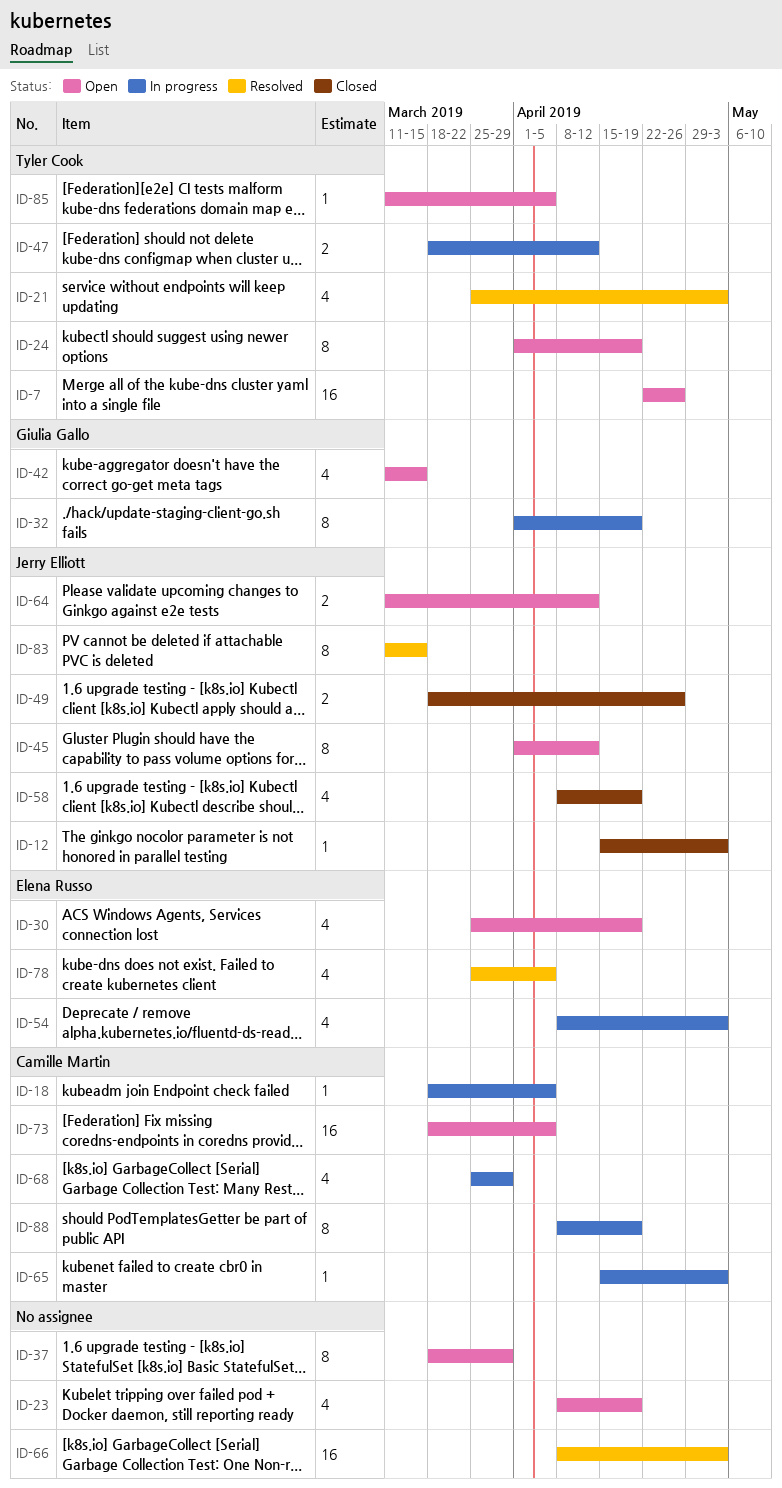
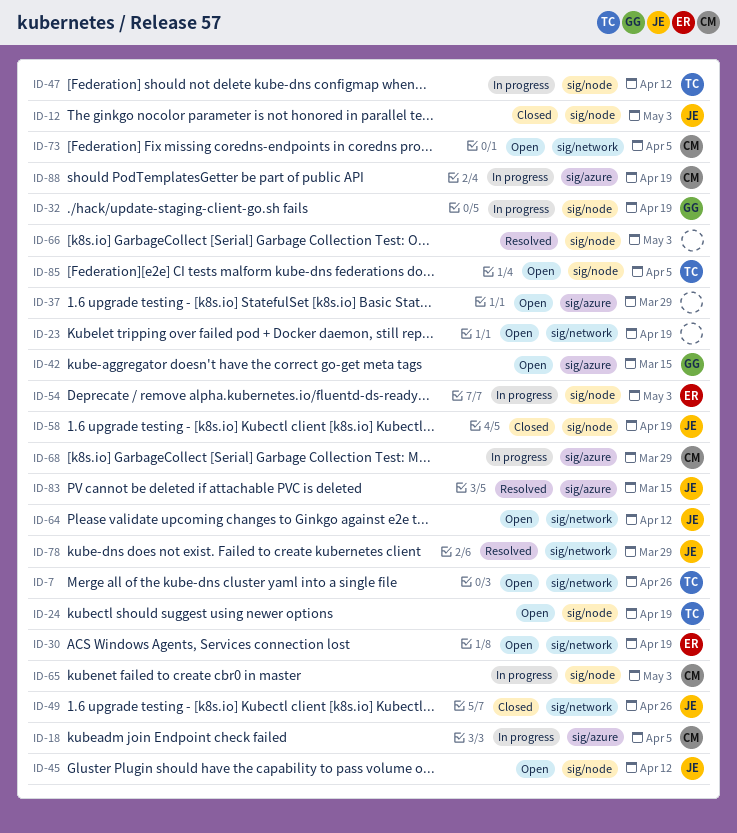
ID-21: present -> none
ID-78, owner: Elena Russo -> Jerry Elliott
ID-78, due: Apr 5 -> Mar 29

